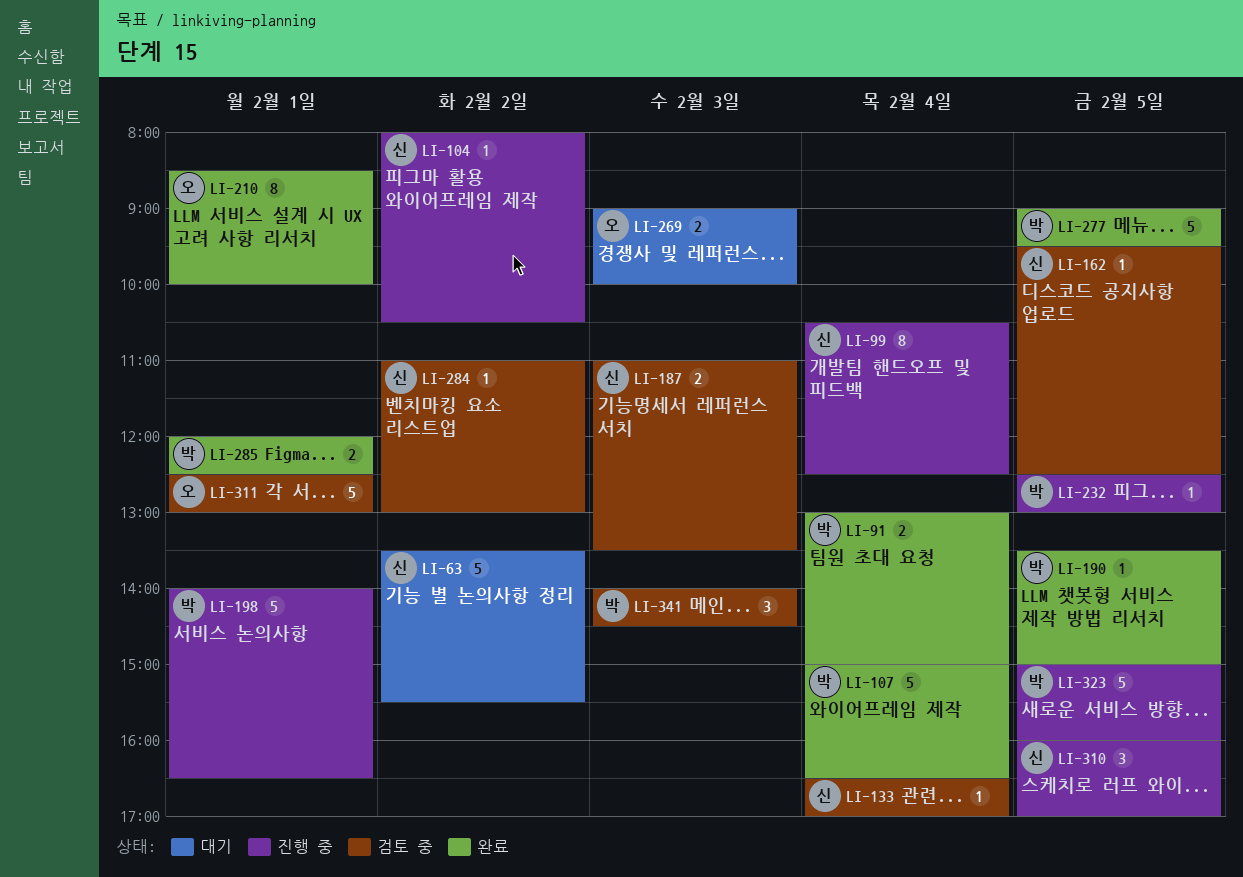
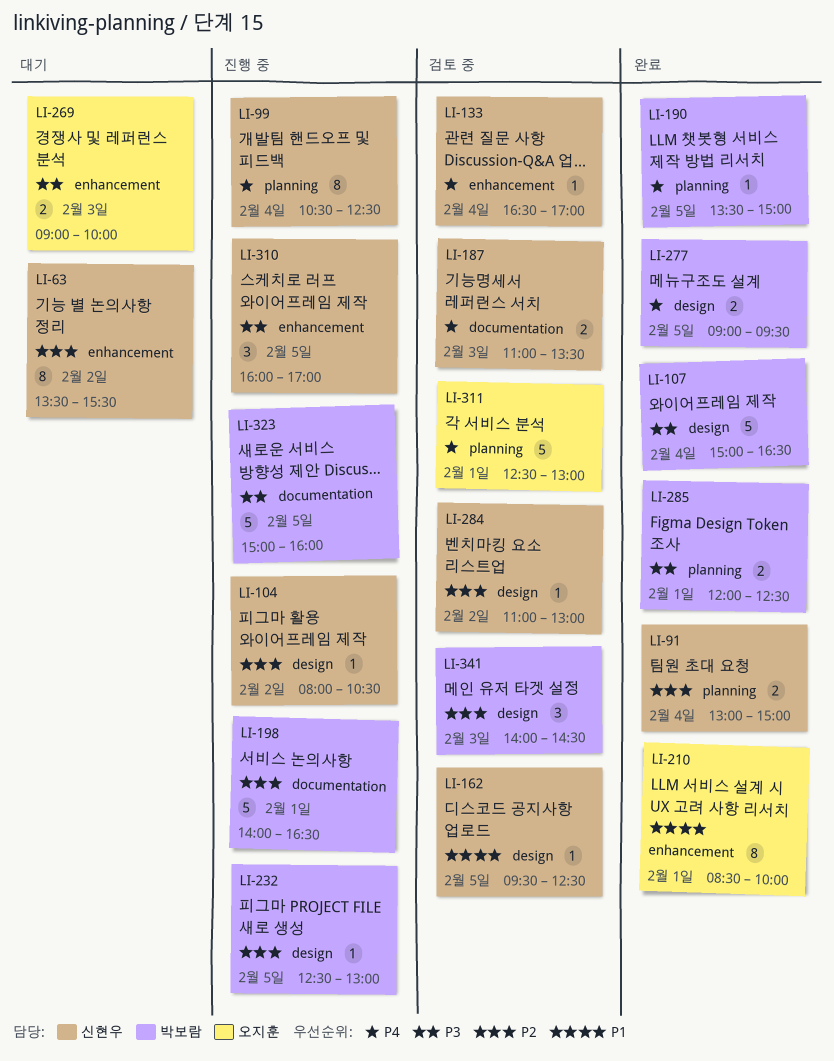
LI-63, estimate: 5 -> 8
LI-91, owner: 박보람 -> 신현우
LI-277, estimate: 5 -> 2

